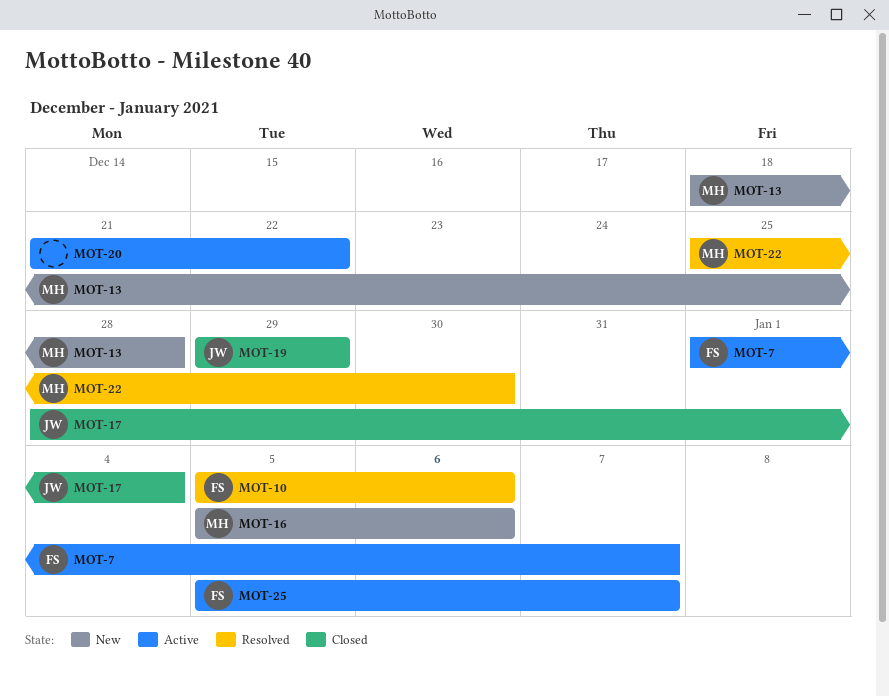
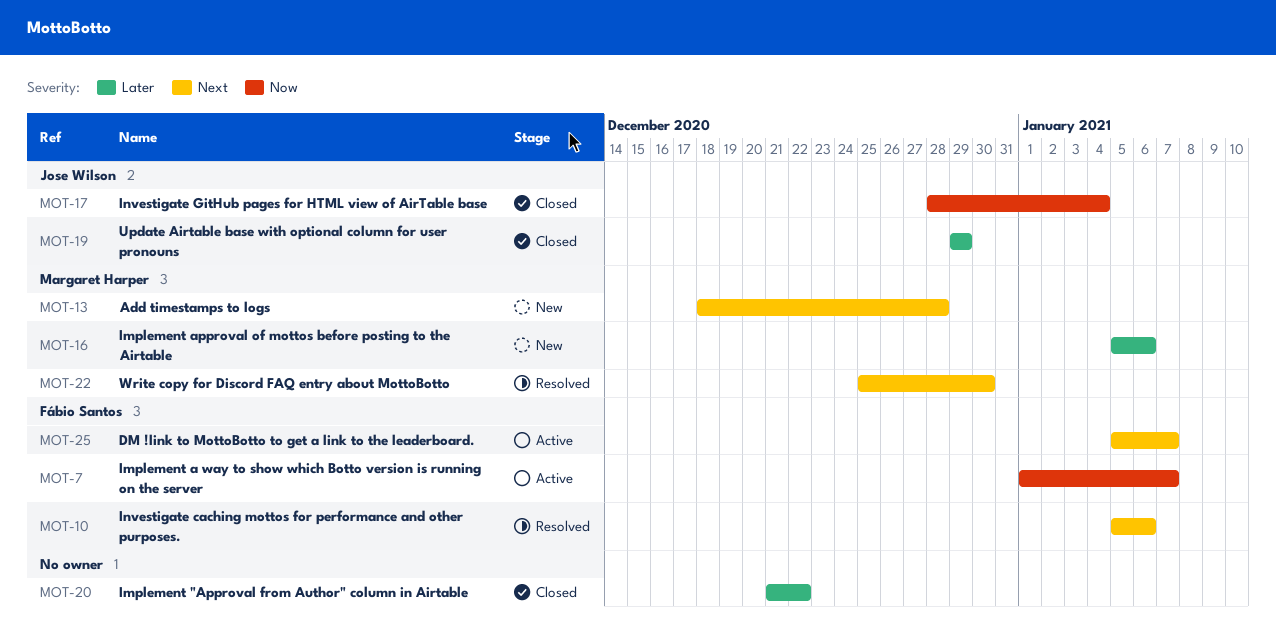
MOT-20, status: Active -> Closed

